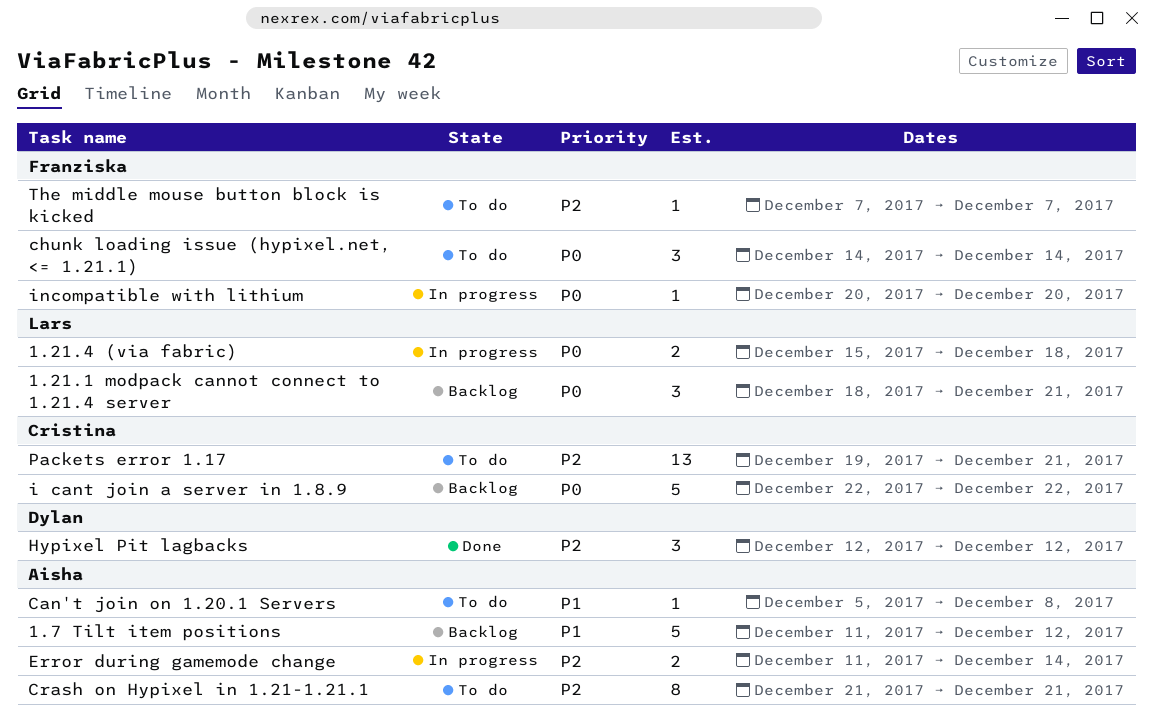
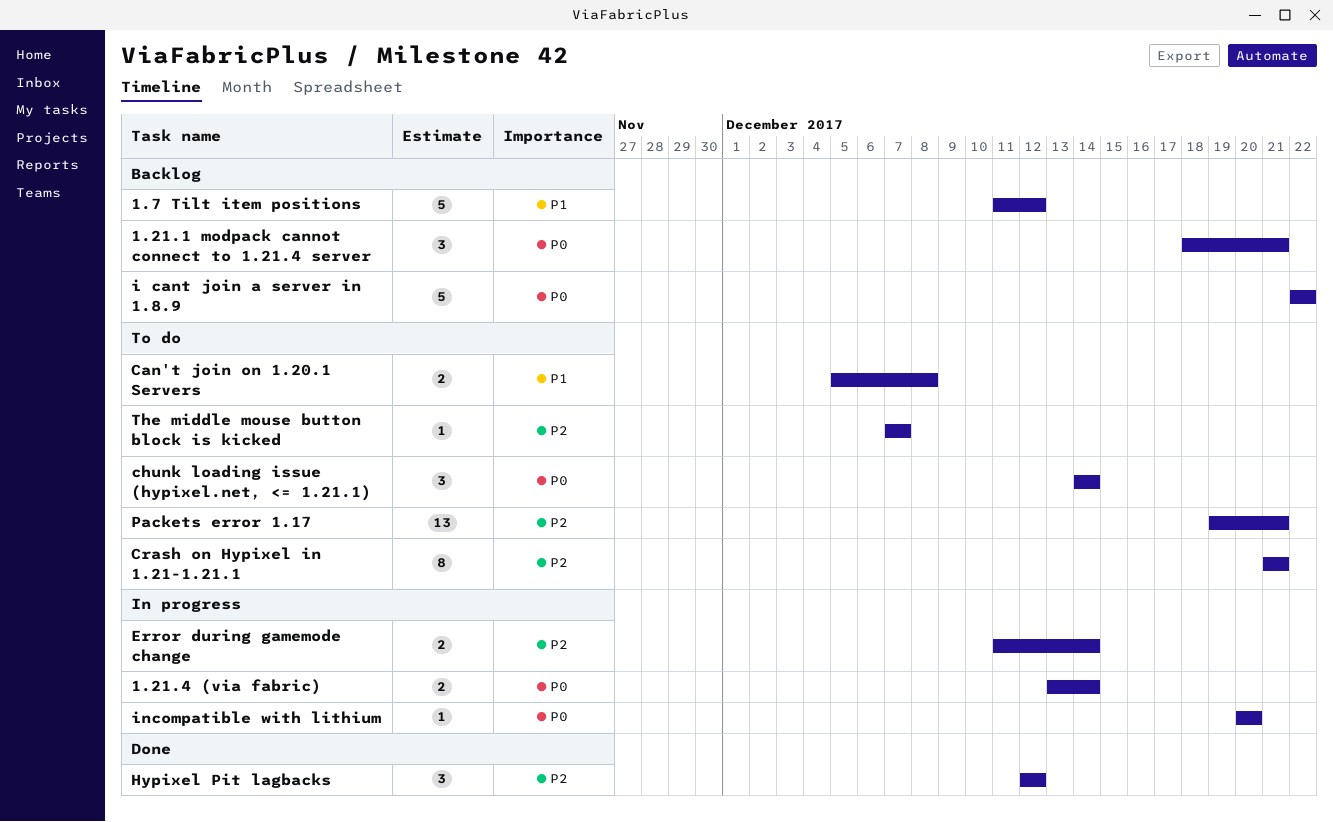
1.21.4 (via fabric), start: Dec 15 -> Dec 13
1.21.4 (via fabric), due: Dec 18 -> Dec 14
Can't join on 1.20.1 Servers, estimate: 1 -> 2

